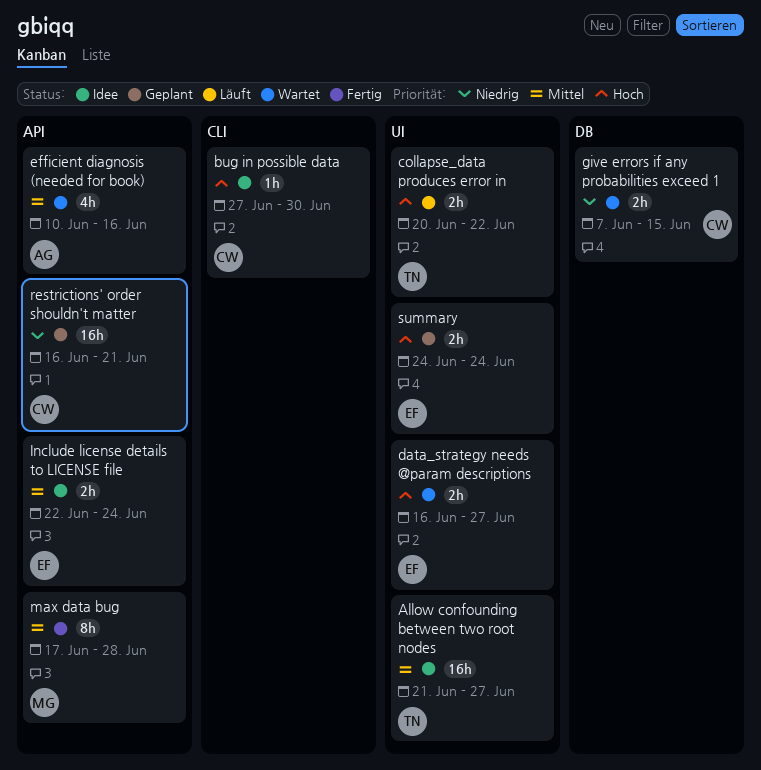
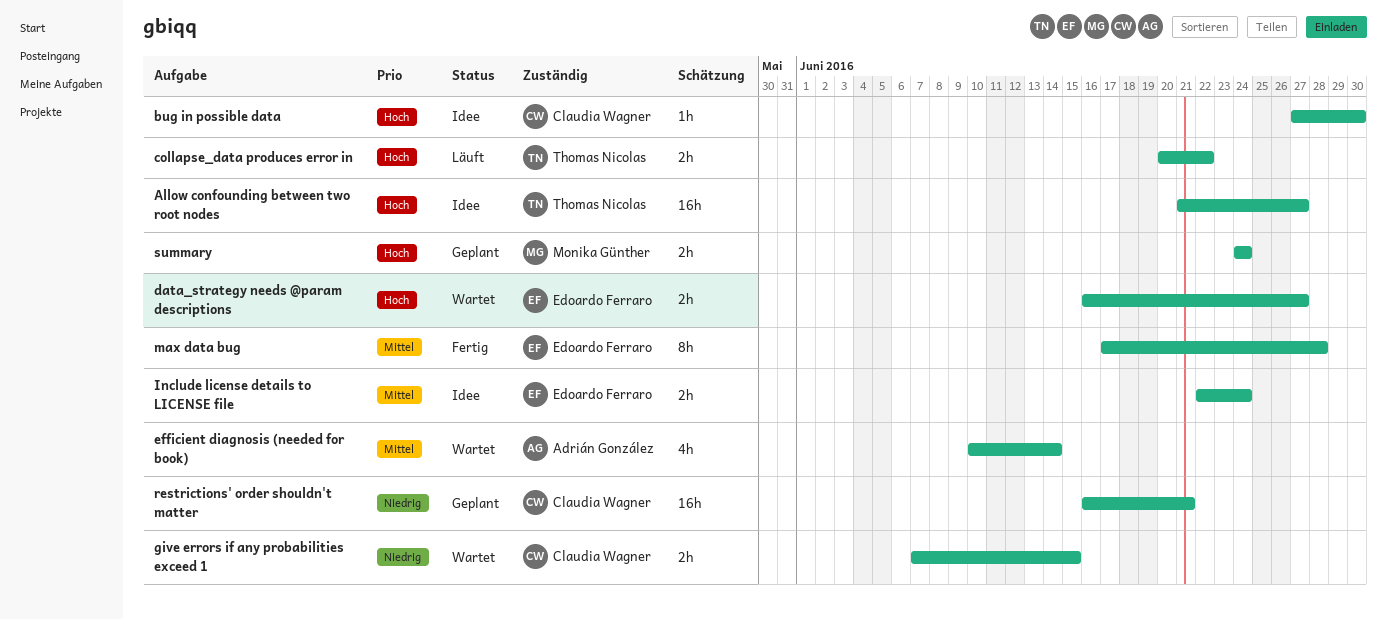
Allow confounding between two root nodes, priority: Mittel -> Hoch
efficient diagnosis (needed for book), due: Jun 16 -> Jun 14
max data bug, owner: Monika Günther -> Edoardo Ferraro
summary, owner: Edoardo Ferraro -> Monika Günther

